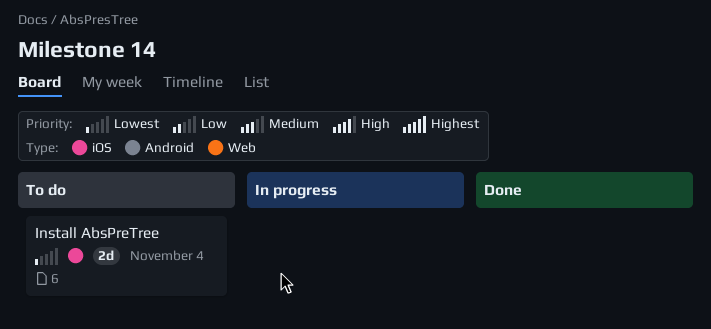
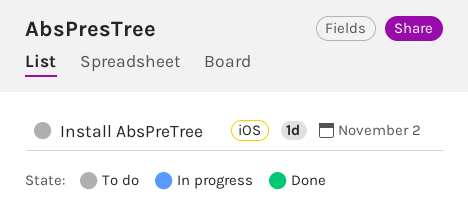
Install AbsPreTree, estimate: 2d -> 1d
Install AbsPreTree, due: Nov 4 -> Nov 2

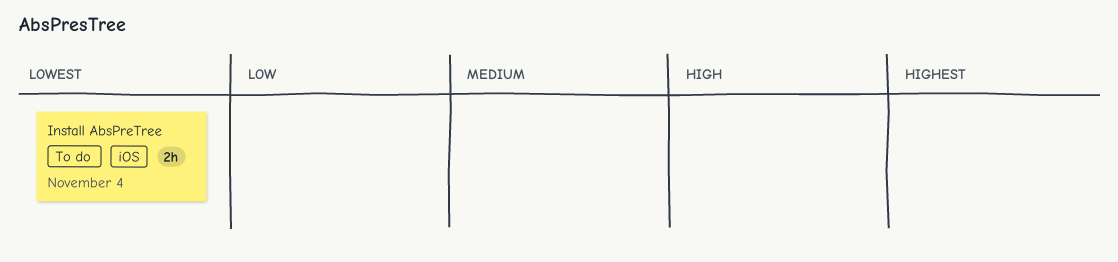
Install AbsPreTree, estimate: 1d -> 2h
Install AbsPreTree, due: Nov 2 -> Nov 4

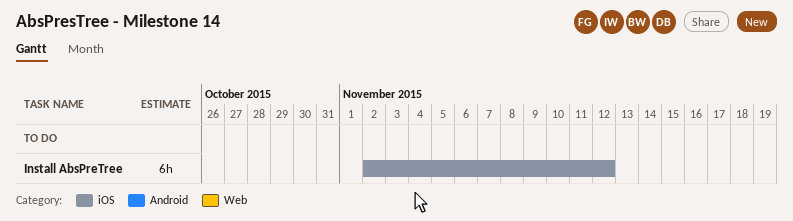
Install AbsPreTree, estimate: 2h -> 6h
Install AbsPreTree, due: Nov 4 -> Nov 12

